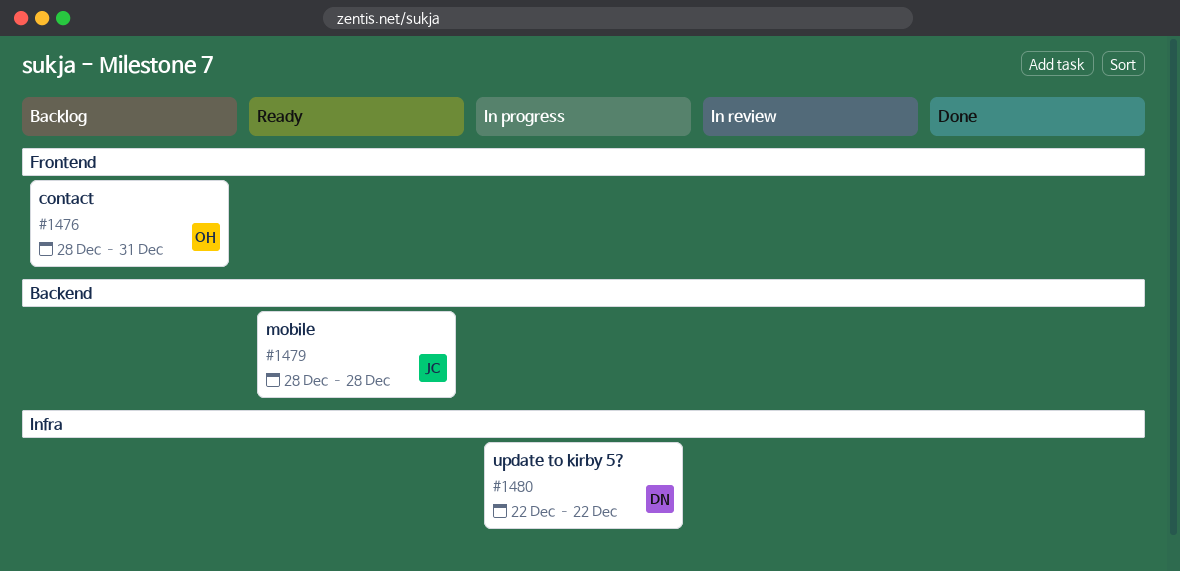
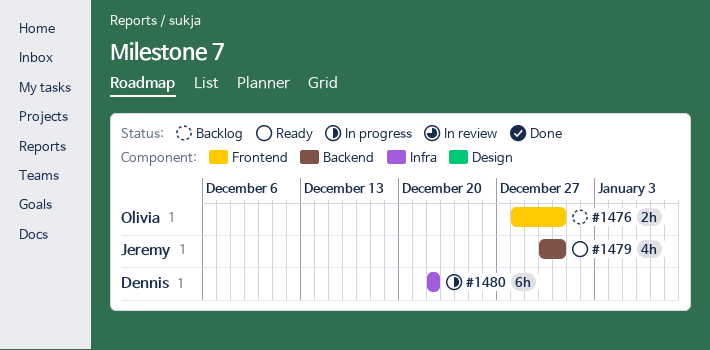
#1479, start: Dec 28 -> Dec 30
#1479, due: Dec 28 -> Dec 31

